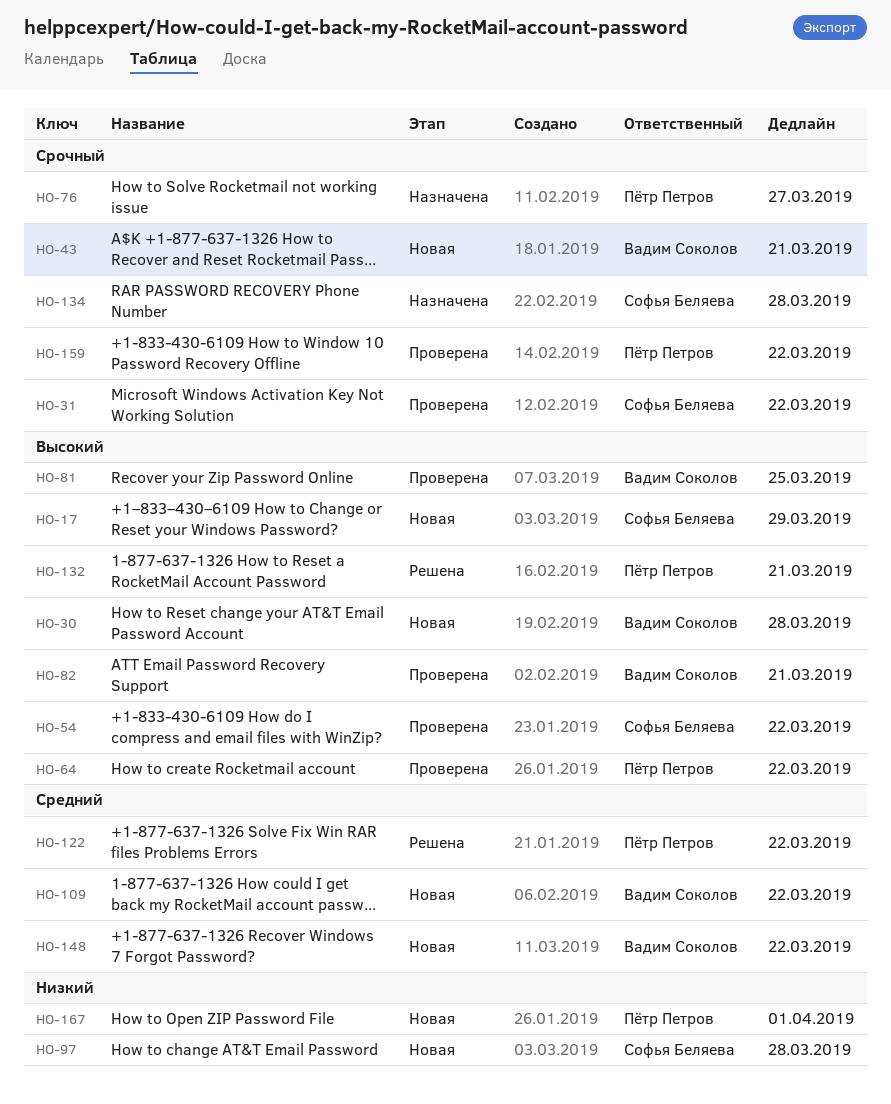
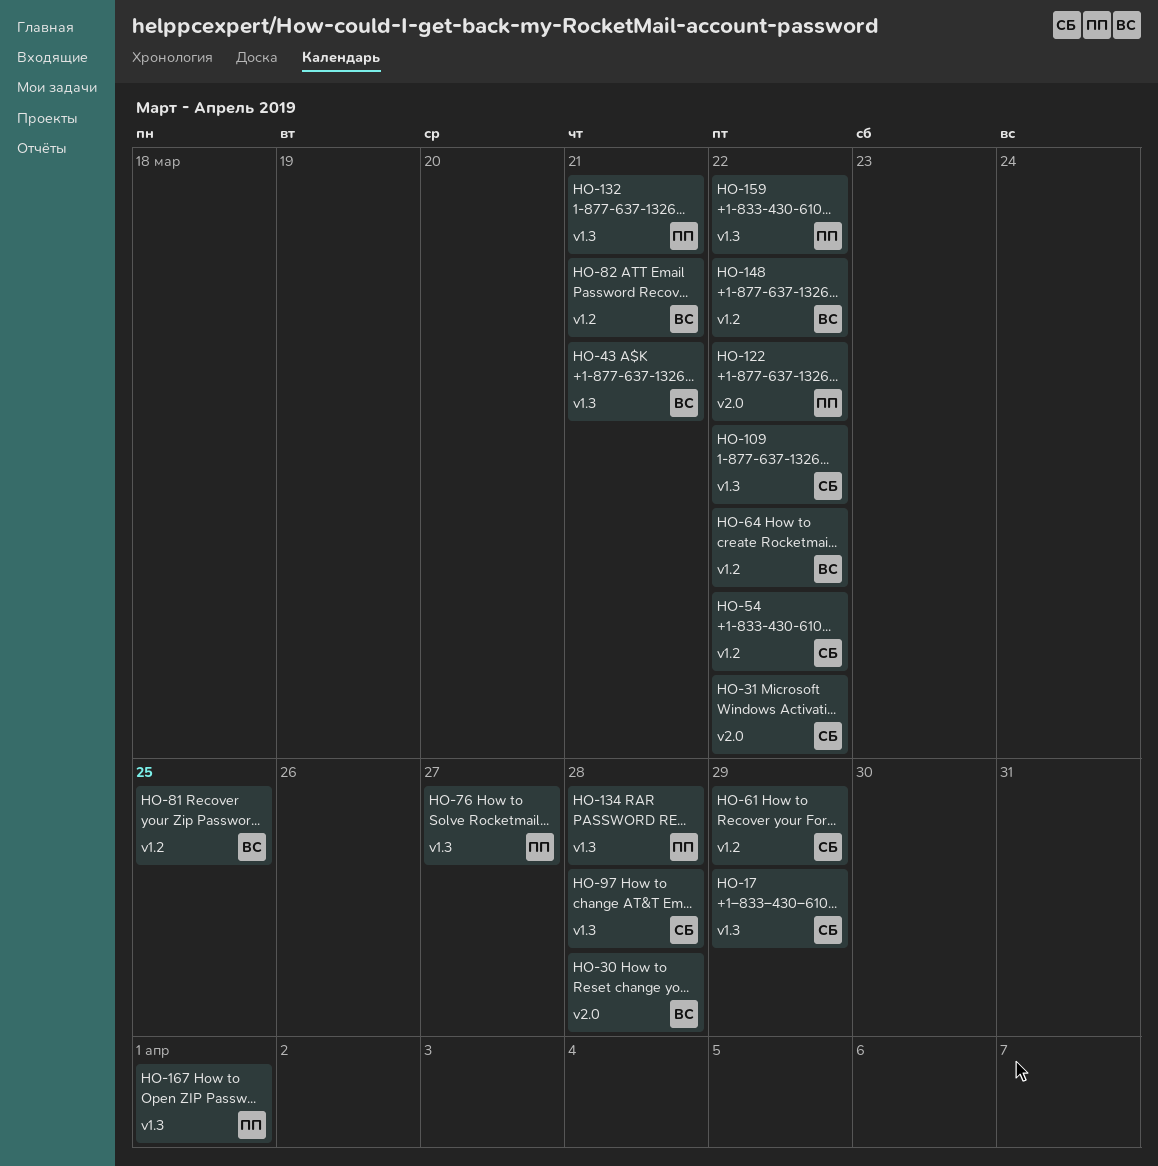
HO-61: none -> present
HO-64, owner: Пётр Петров -> Вадим Соколов
HO-109, owner: Вадим Соколов -> Софья Беляева
HO-134, owner: Софья Беляева -> Пётр Петров

